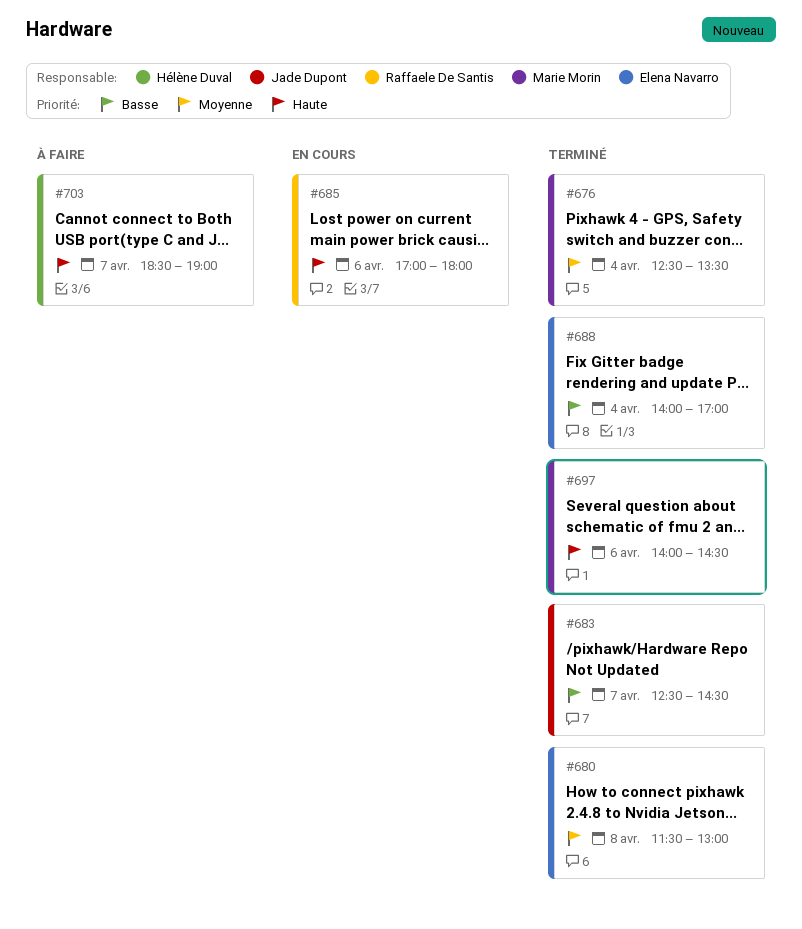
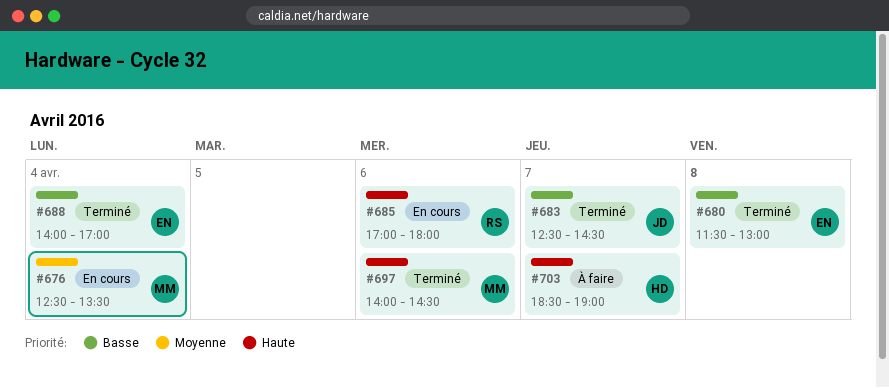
#676, status: Terminé -> En cours
#680, priority: Moyenne -> Basse

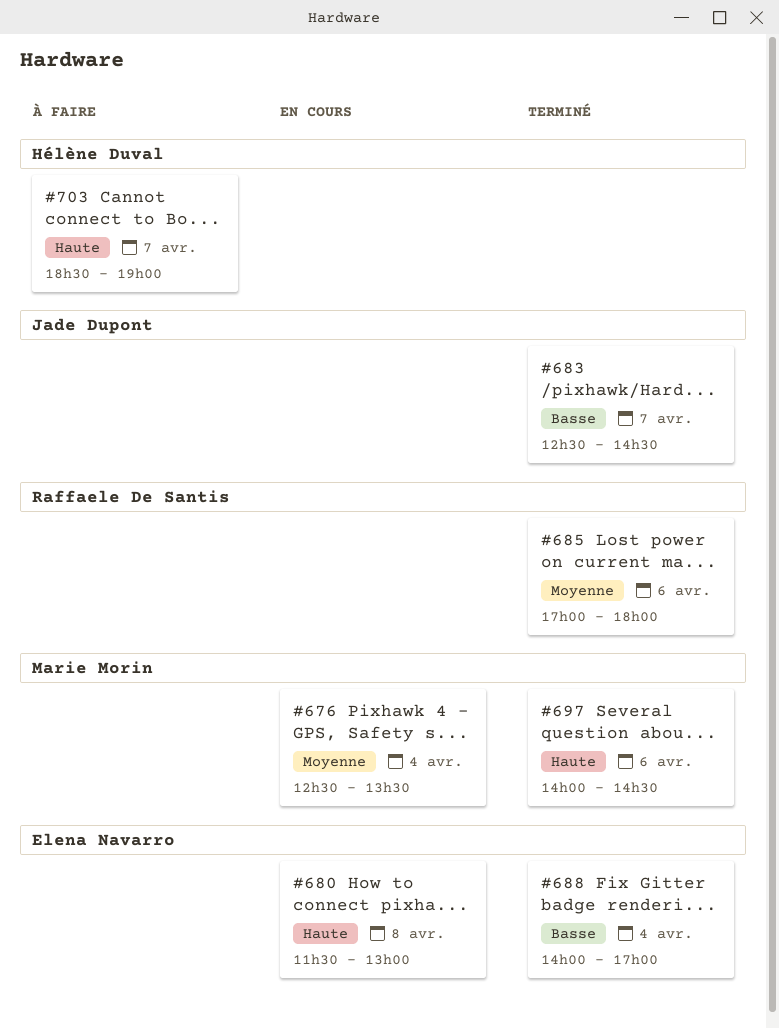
#680, status: Terminé -> En cours
#680, priority: Basse -> Haute
#685, status: En cours -> Terminé
#685, priority: Haute -> Moyenne

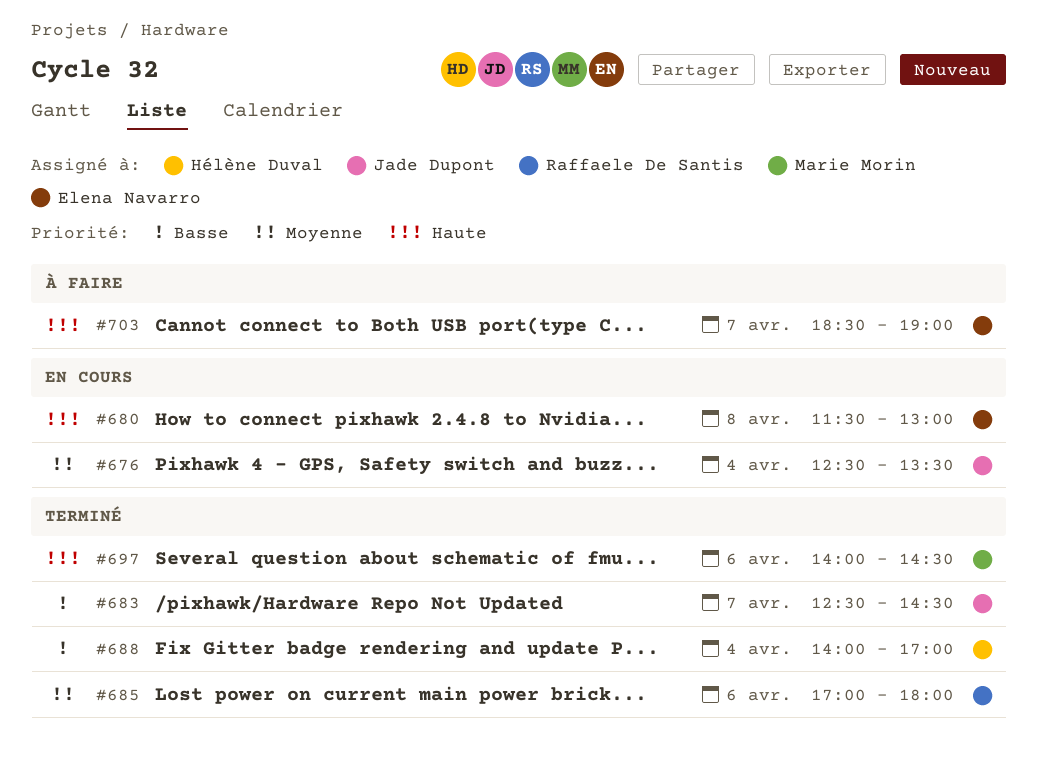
#676, owner: Marie Morin -> Jade Dupont
#688, owner: Elena Navarro -> Hélène Duval
#703, owner: Hélène Duval -> Elena Navarro

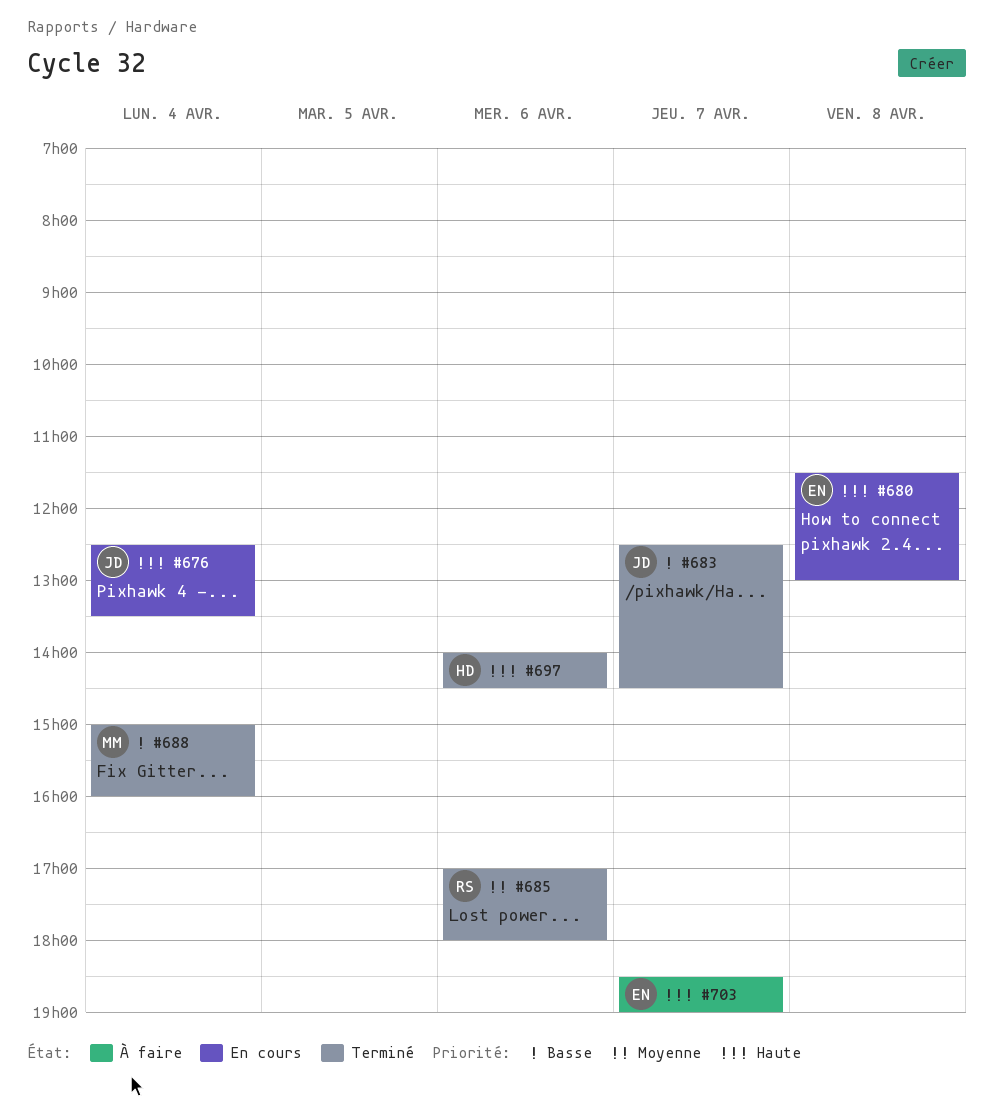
#676, priority: Moyenne -> Haute
#688, owner: Hélène Duval -> Marie Morin
#688, begins: 14:00 -> 15:00
#688, ends: 17:00 -> 16:00
#697, owner: Marie Morin -> Hélène Duval

